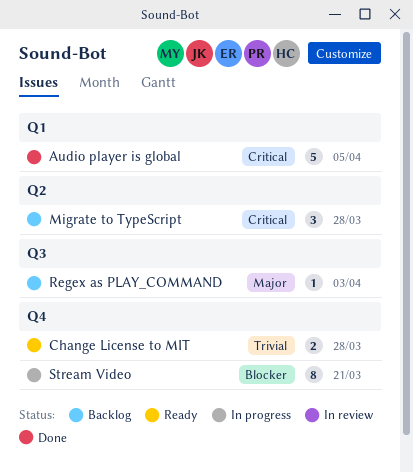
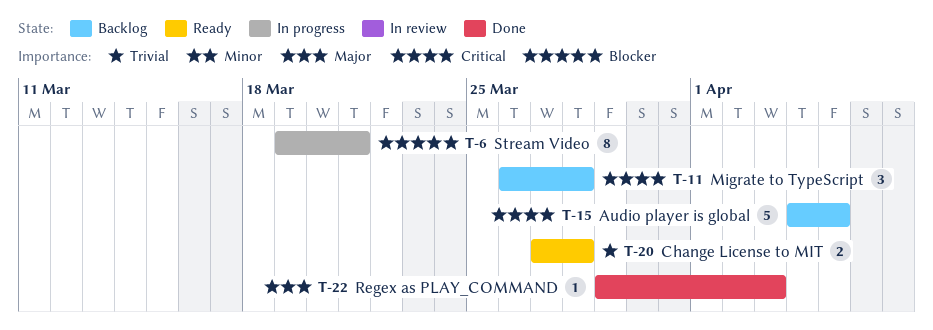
Audio player is global, status: Done -> Backlog
Regex as PLAY_COMMAND, status: Backlog -> Done

